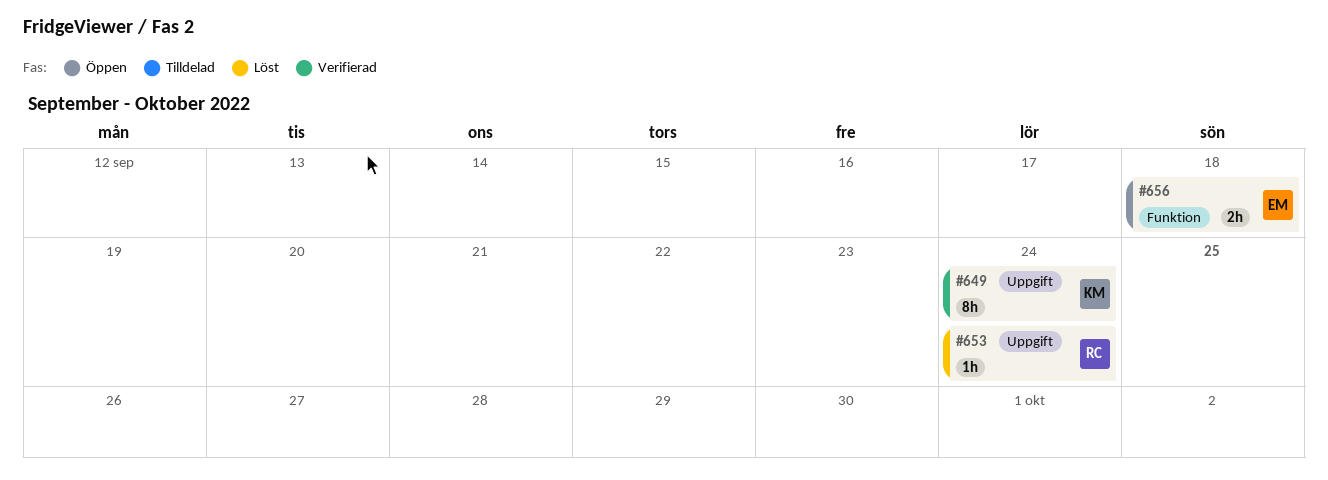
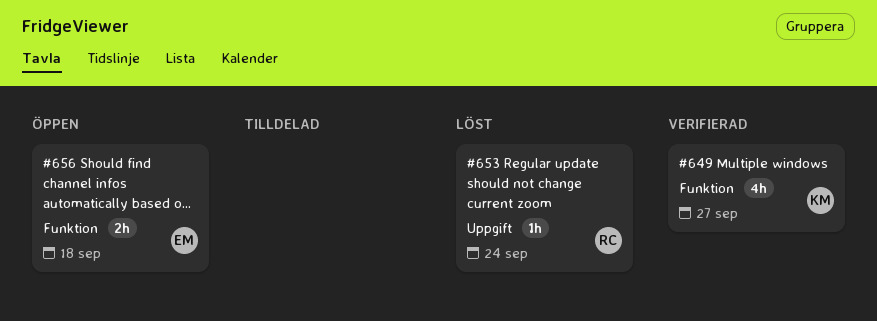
#649, label: Uppgift -> Funktion
#649, estimate: 8h -> 4h
#649, due: Sep 24 -> Sep 27

